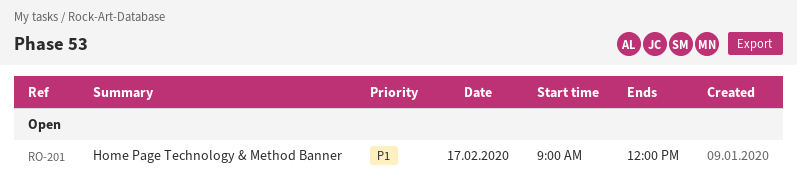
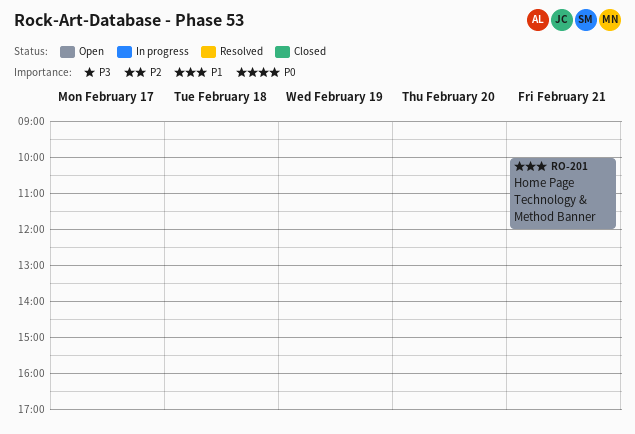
RO-201, day: Feb 17 -> Feb 21
RO-201, begins: 09:00 -> 10:00

